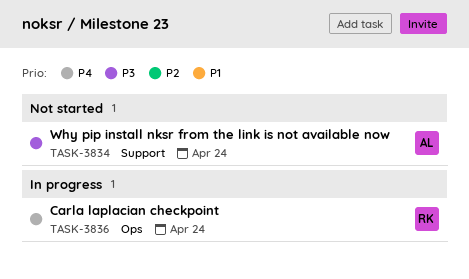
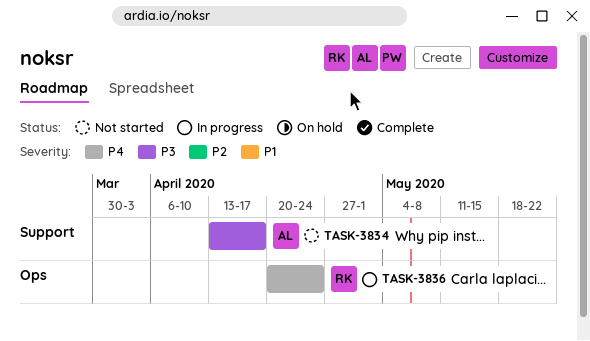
TASK-3834, due: Apr 24 -> Apr 17

